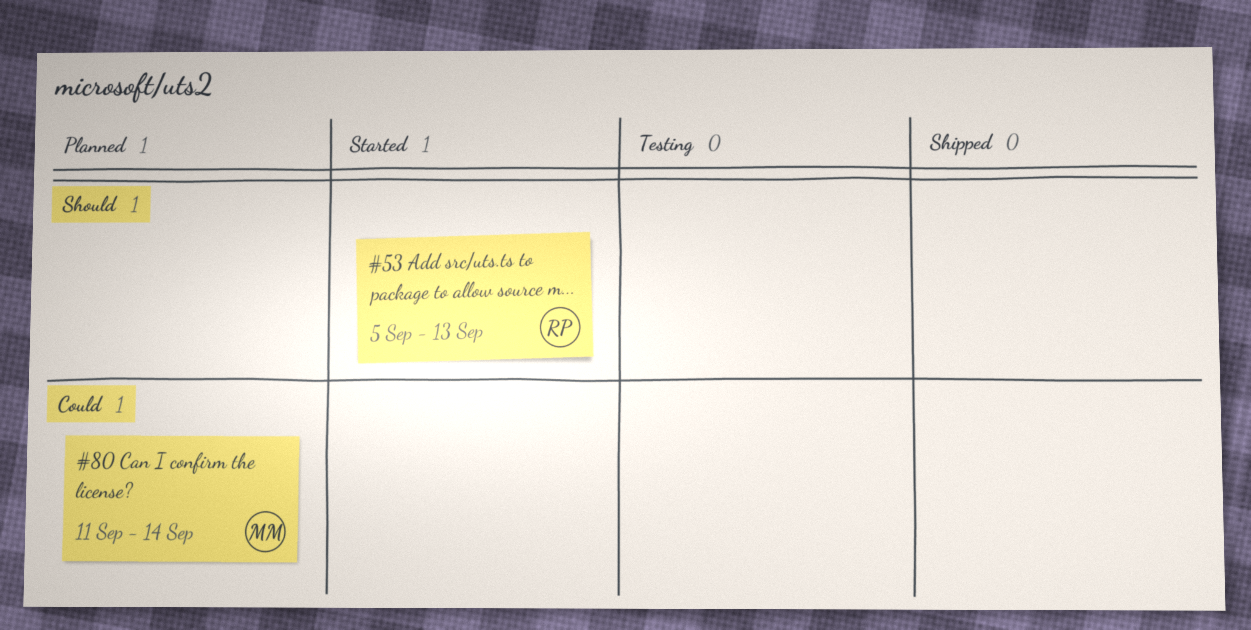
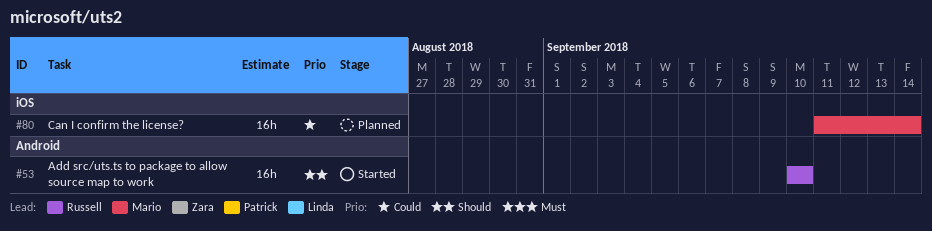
#53, start: Sep 5 -> Sep 10
#53, due: Sep 13 -> Sep 10

